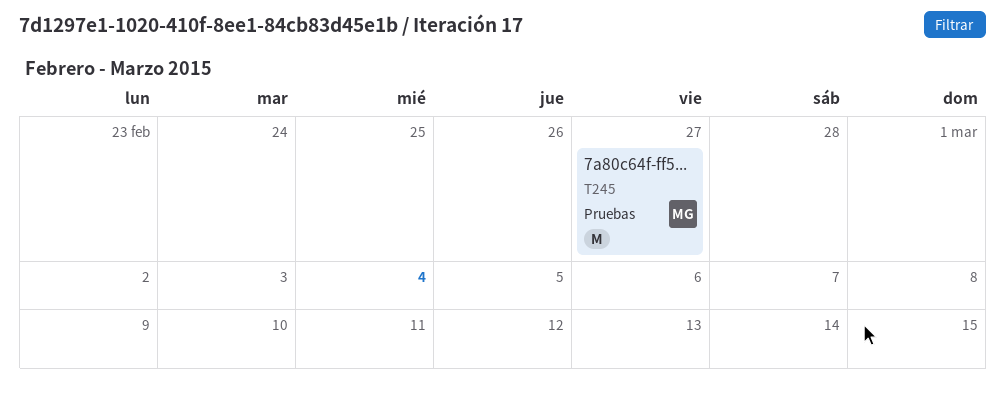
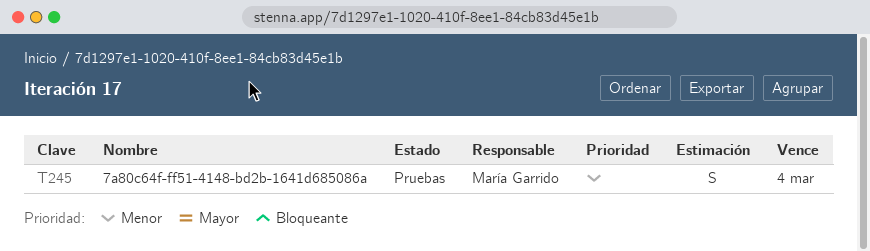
T245, estimate: M -> S
T245, due: Feb 27 -> Mar 4

